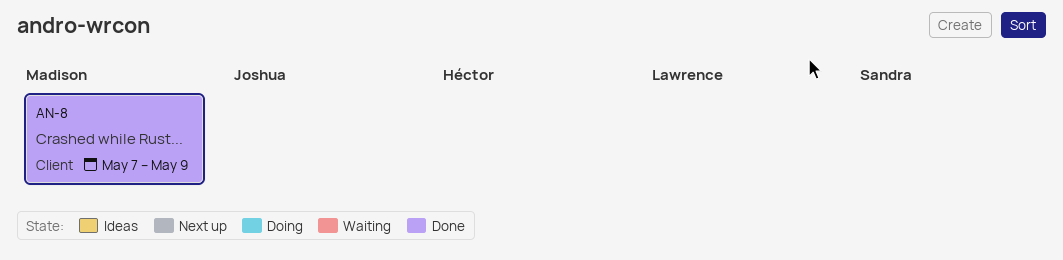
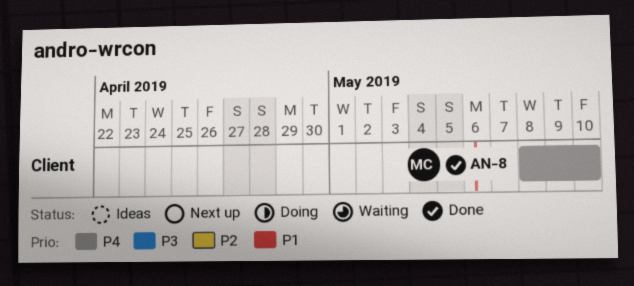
AN-8, start: May 7 -> May 8
AN-8, due: May 9 -> May 10

